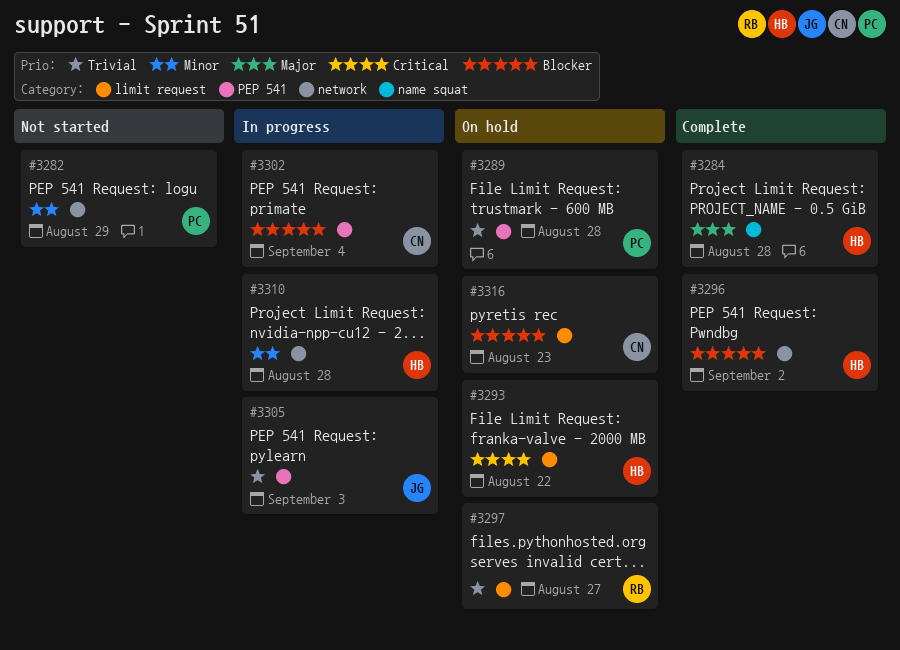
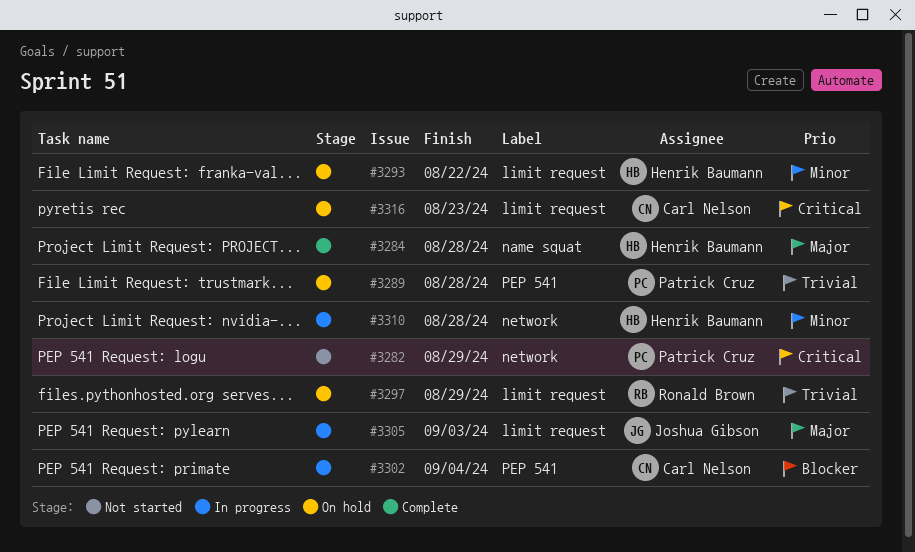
#3282, priority: Minor -> Critical
#3293, priority: Critical -> Minor
#3296: present -> none
#3297, due: Aug 27 -> Aug 29
#3305, priority: Trivial -> Major
#3305, label: PEP 541 -> limit request
#3316, priority: Blocker -> Critical

